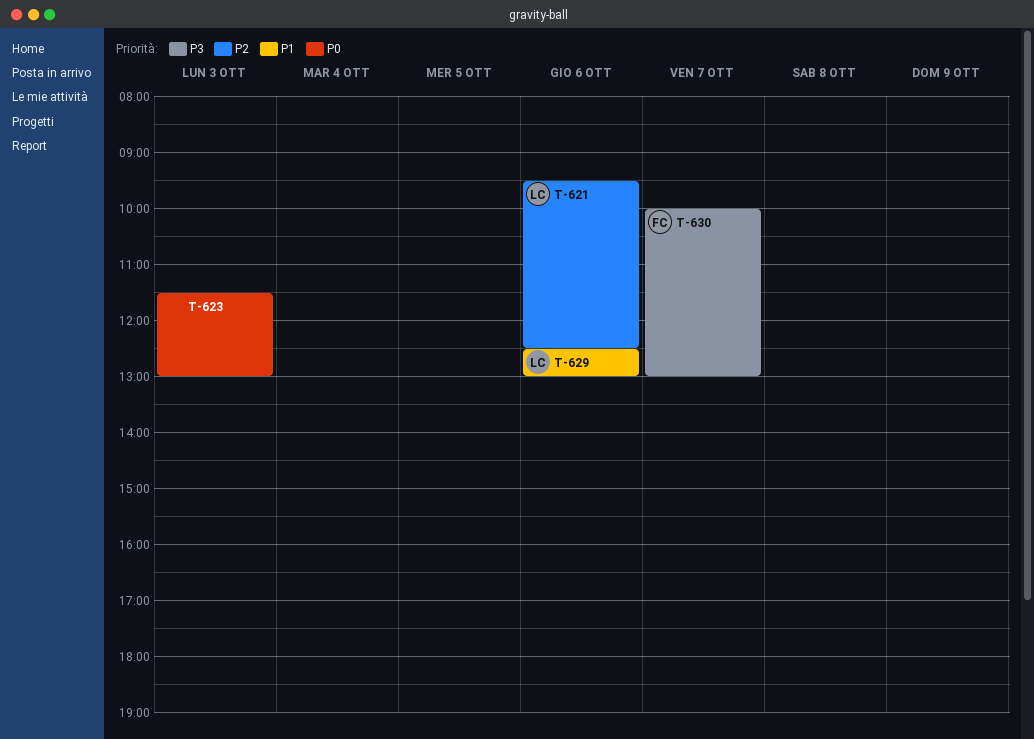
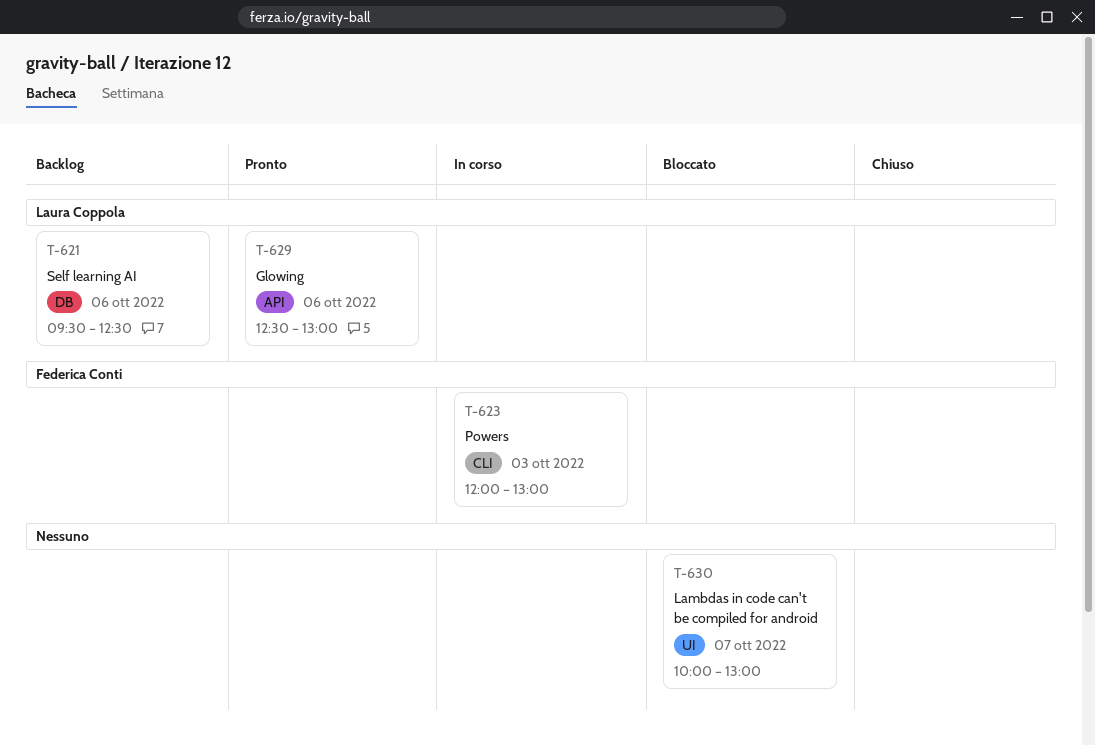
T-623, owner: none -> Federica Conti
T-623, begins: 11:30 -> 12:00
T-630, owner: Federica Conti -> none

